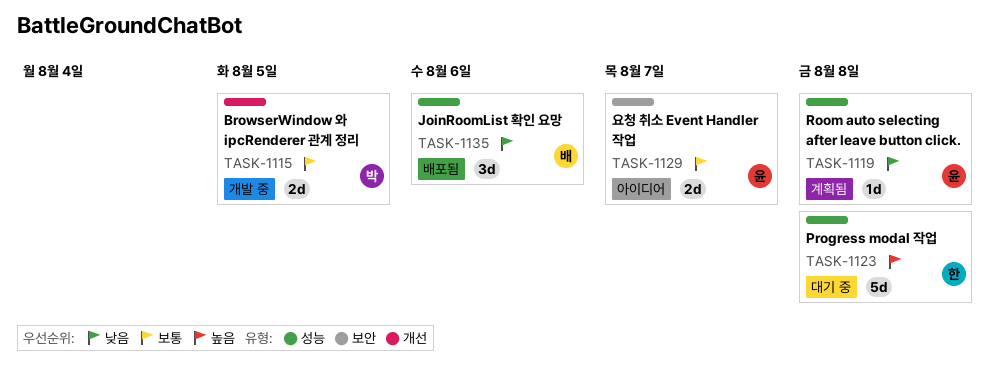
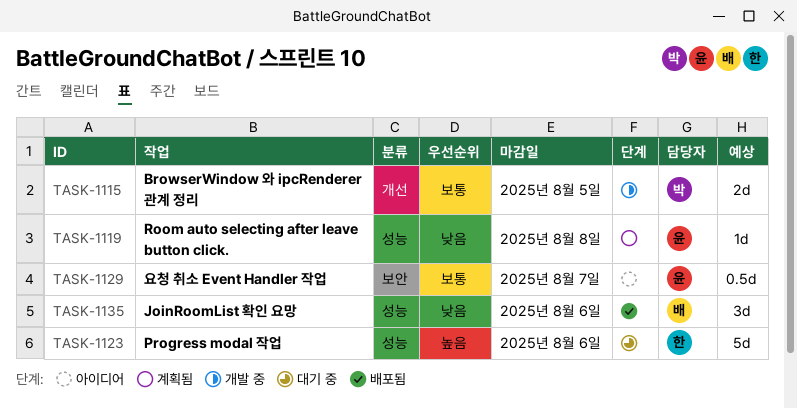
TASK-1123, due: Aug 8 -> Aug 6
TASK-1129, estimate: 2d -> 0.5d

